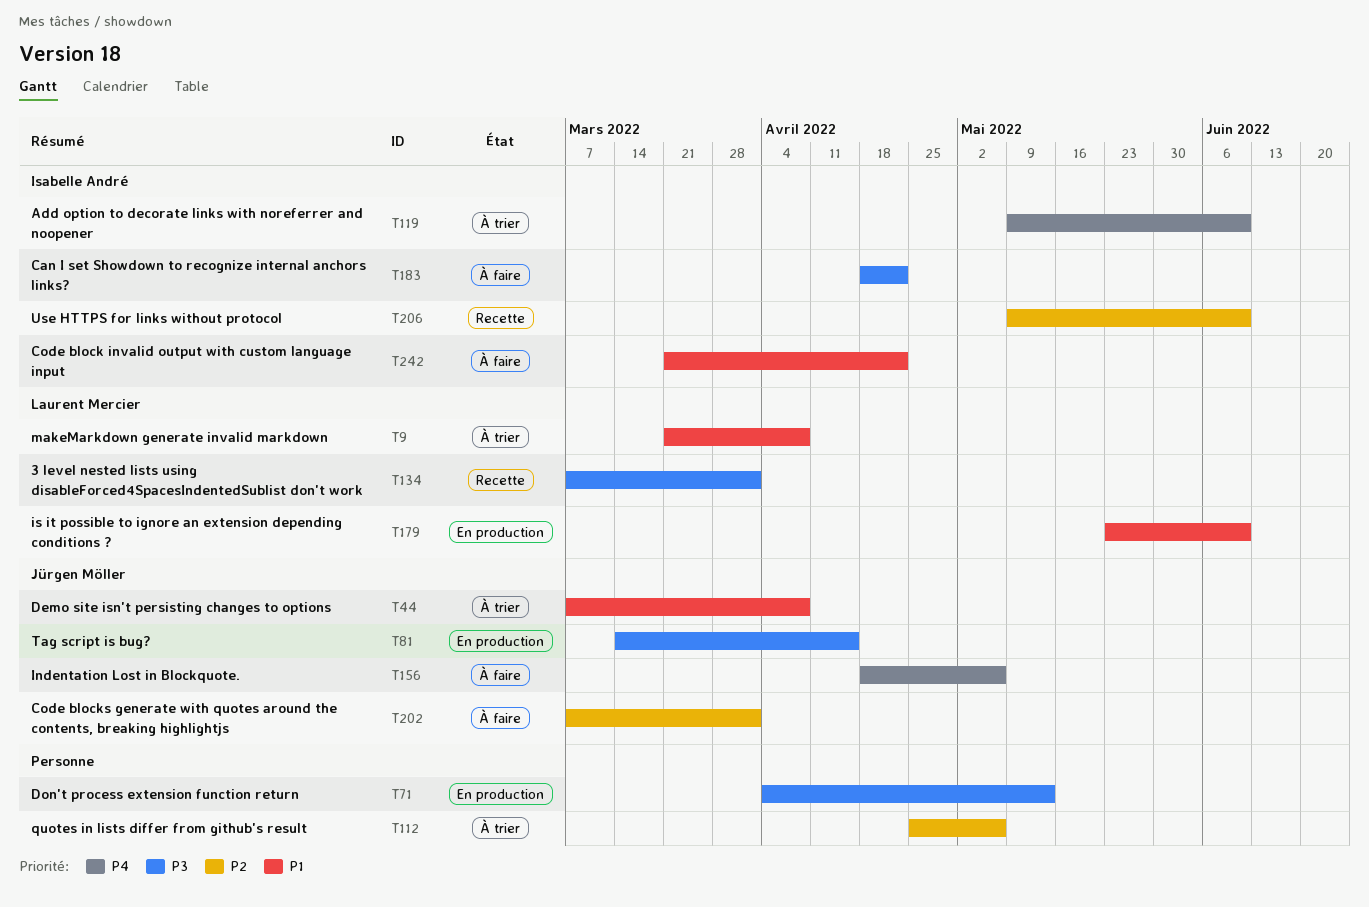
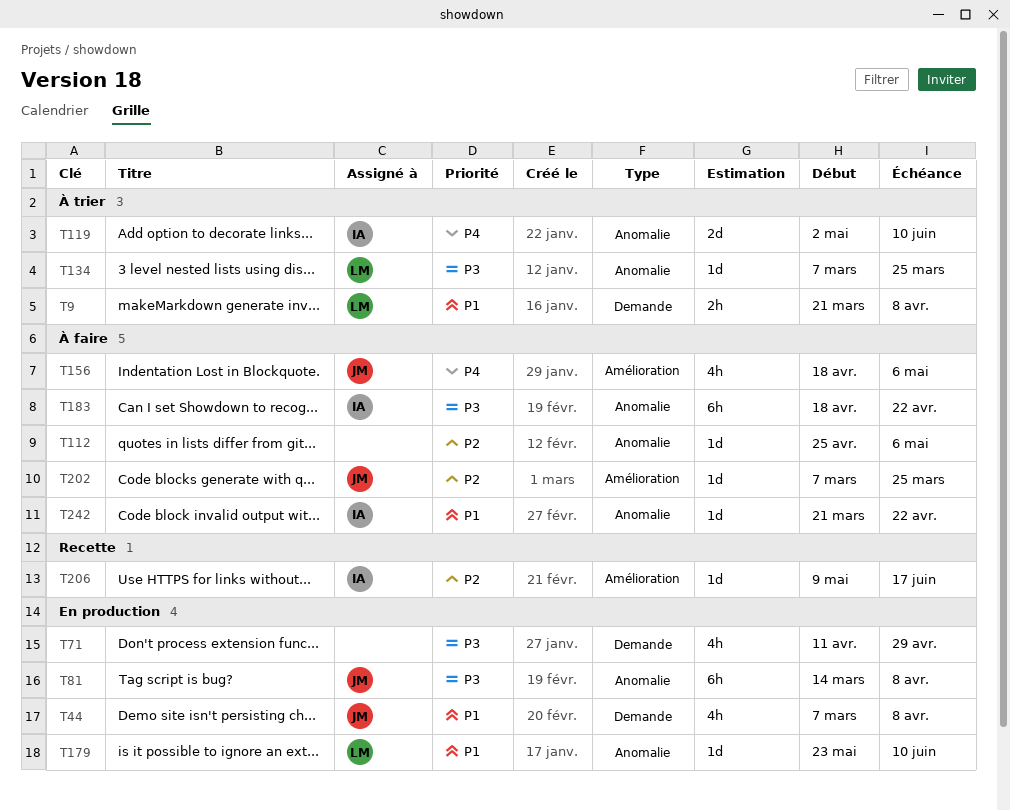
T44, status: À trier -> En production
T71, start: Apr 4 -> Apr 11
T71, due: May 13 -> Apr 29
T81, due: Apr 15 -> Apr 8
T112, status: À trier -> À faire
T119, start: May 9 -> May 2
T134, status: Recette -> À trier
T134, due: Apr 1 -> Mar 25
T202, due: Apr 1 -> Mar 25
T206, due: Jun 10 -> Jun 17

